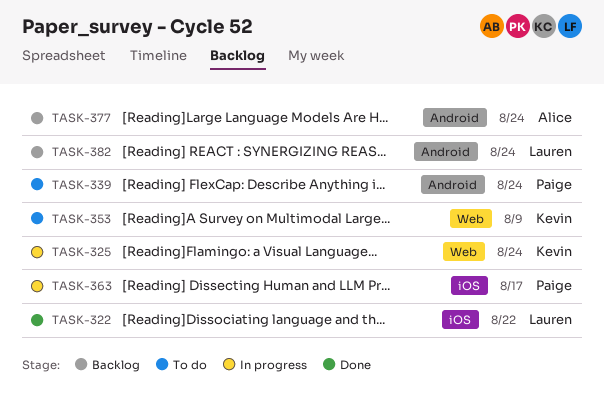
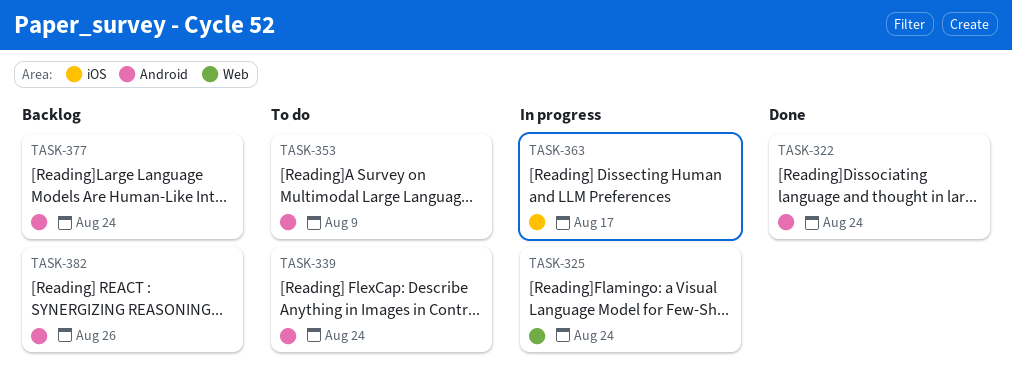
TASK-322, label: iOS -> Android
TASK-322, due: Aug 22 -> Aug 24
TASK-353, label: Web -> Android
TASK-382, due: Aug 24 -> Aug 26

